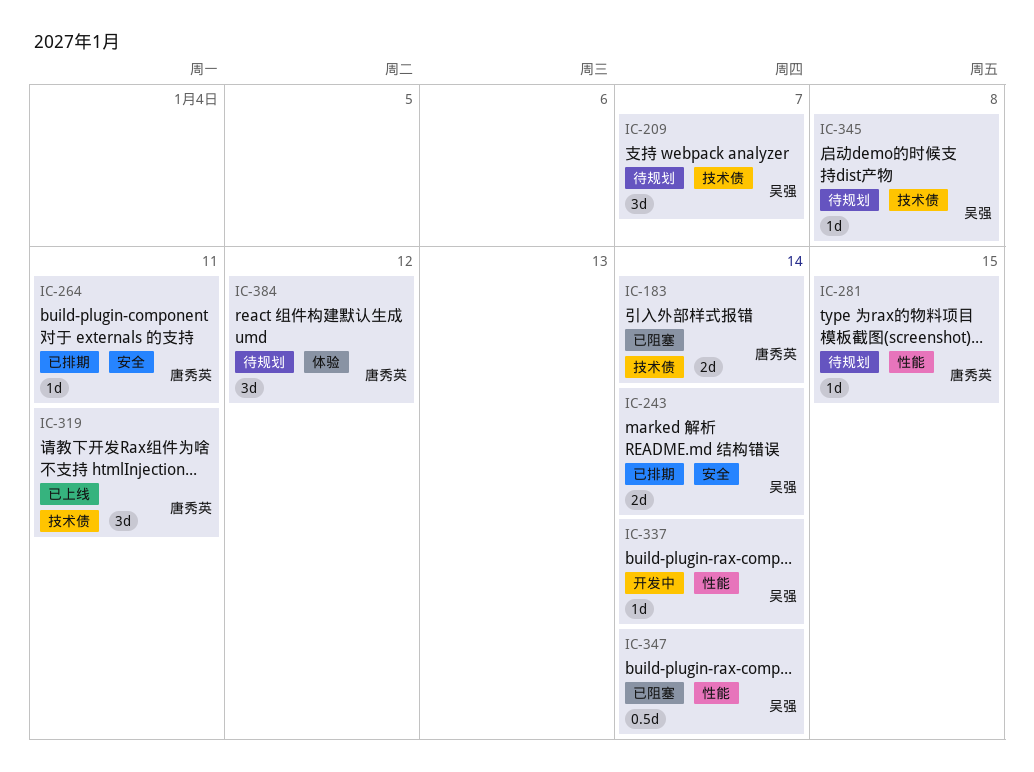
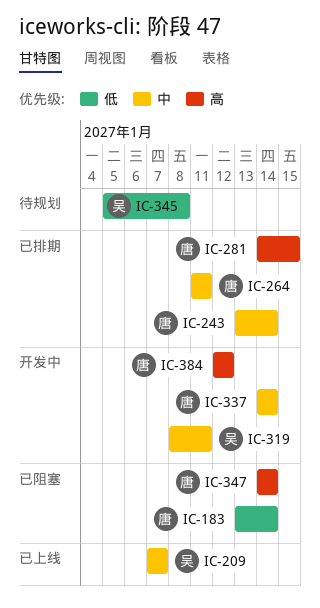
IC-209, status: 待规划 -> 已上线
IC-243, owner: 吴强 -> 唐秀英
IC-281, status: 待规划 -> 已排期
IC-319, status: 已上线 -> 开发中
IC-319, owner: 唐秀英 -> 吴强
IC-337, owner: 吴强 -> 唐秀英
IC-347, owner: 吴强 -> 唐秀英
IC-384, status: 待规划 -> 开发中

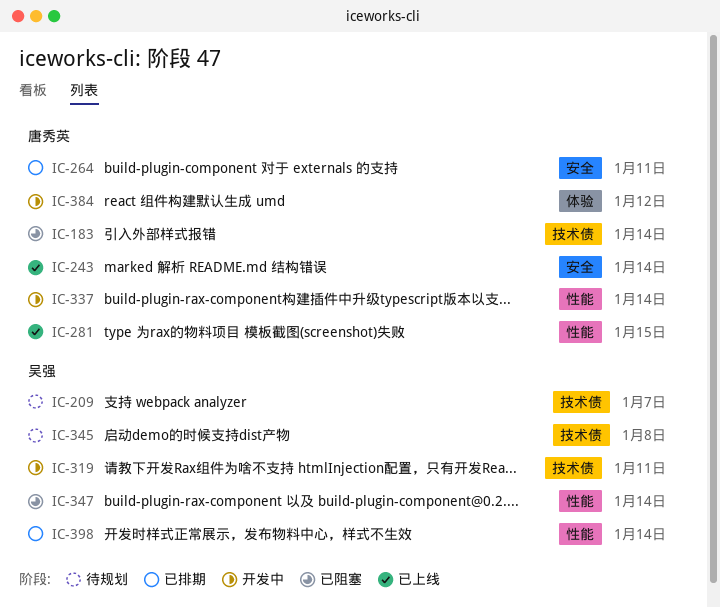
IC-209, status: 已上线 -> 待规划
IC-243, status: 已排期 -> 已上线
IC-281, status: 已排期 -> 已上线
IC-347, owner: 唐秀英 -> 吴强
IC-398: none -> present

